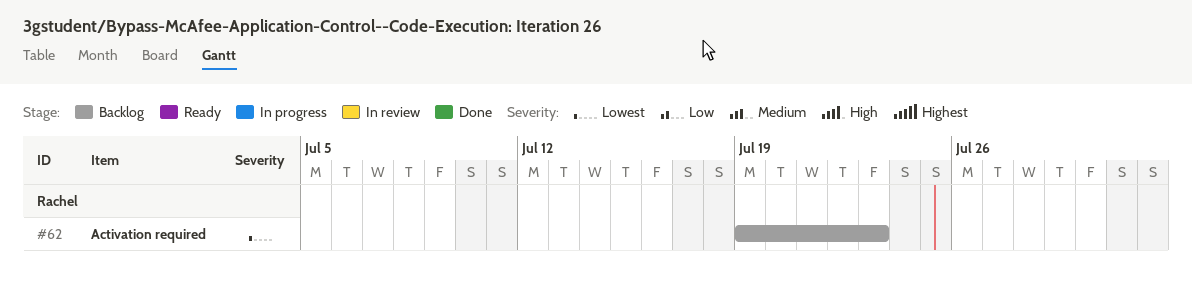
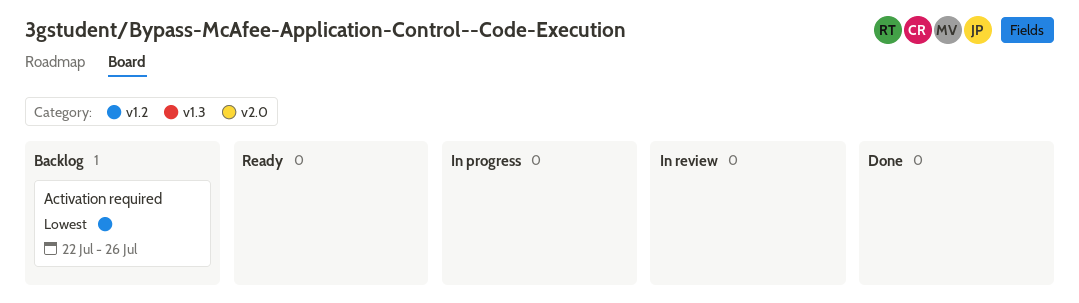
Activation required, start: Jul 19 -> Jul 22
Activation required, due: Jul 23 -> Jul 26

